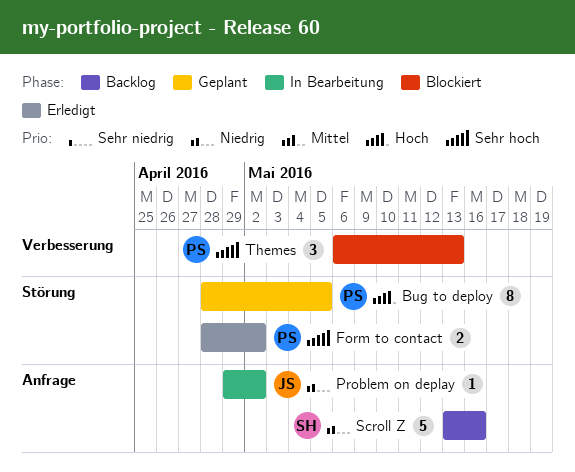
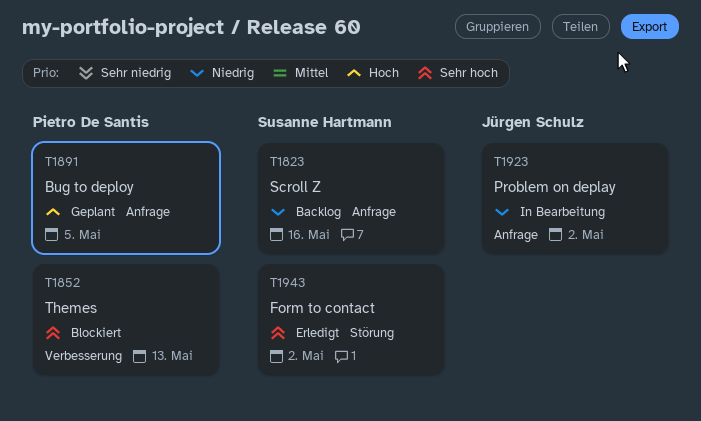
Bug to deploy, label: Störung -> Anfrage
Form to contact, owner: Pietro De Santis -> Susanne Hartmann

